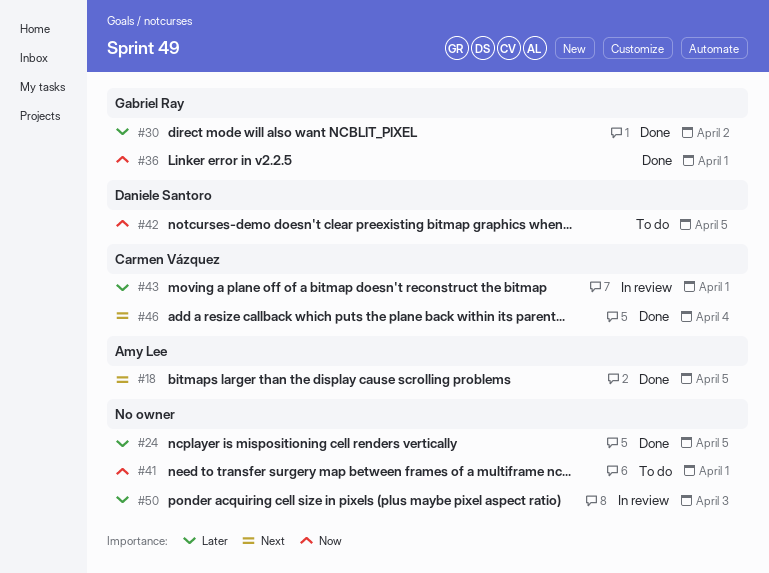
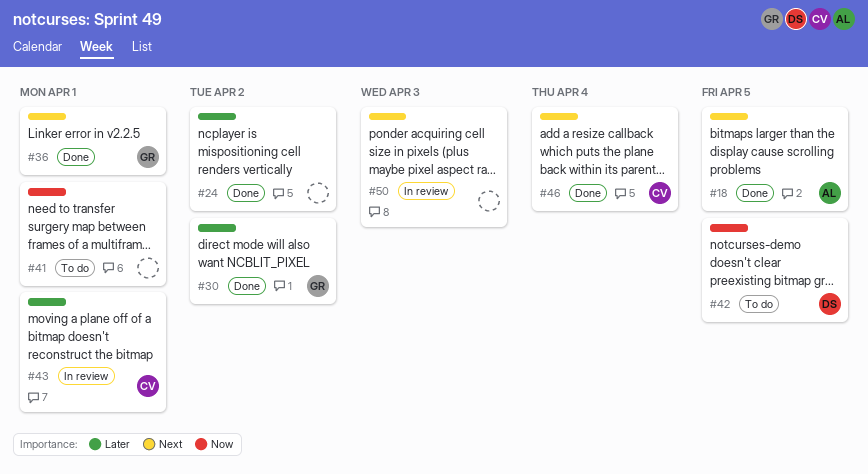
#24, due: Apr 5 -> Apr 2
#36, priority: Now -> Next
#50, priority: Later -> Next

